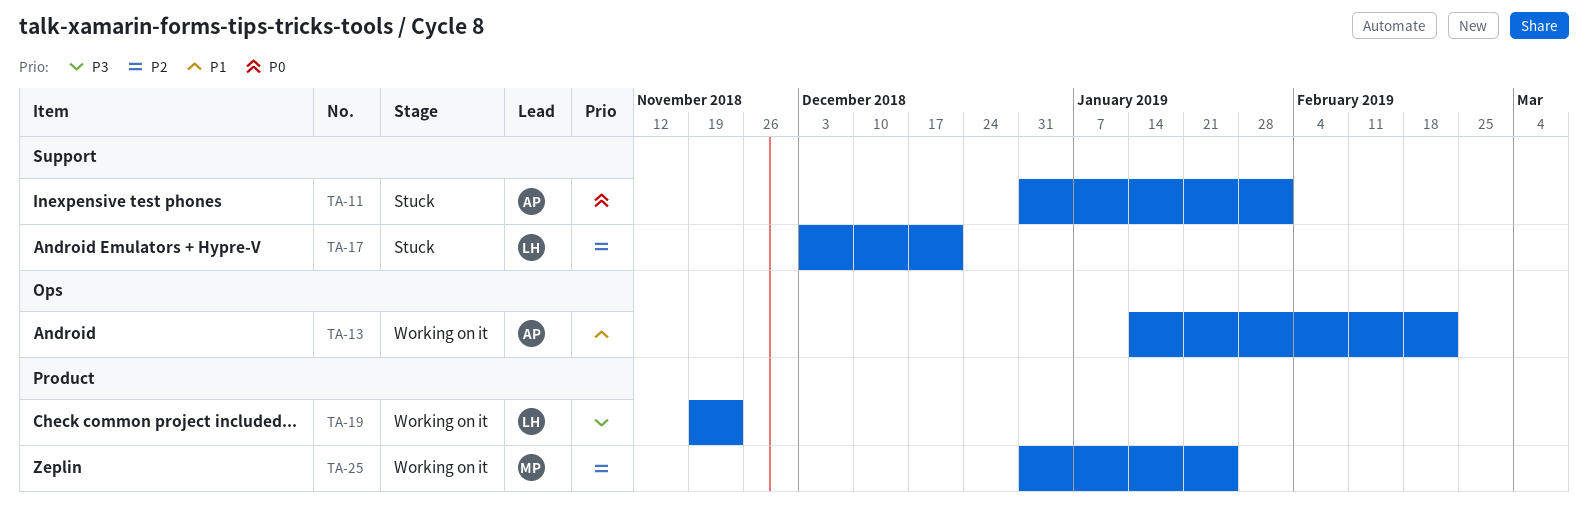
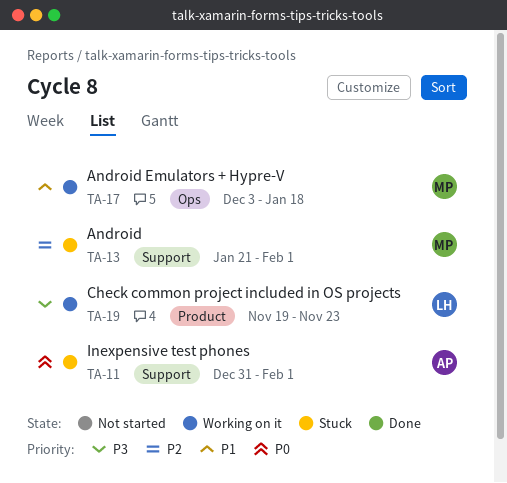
TA-13, status: Working on it -> Stuck
TA-13, owner: AP -> MP
TA-13, priority: P1 -> P2
TA-13, label: Ops -> Support
TA-13, start: Jan 14 -> Jan 21
TA-13, due: Feb 22 -> Feb 1
TA-17, status: Stuck -> Working on it
TA-17, owner: LH -> MP
TA-17, priority: P2 -> P1
TA-17, label: Support -> Ops
TA-17, due: Dec 21 -> Jan 18
TA-25: present -> none

